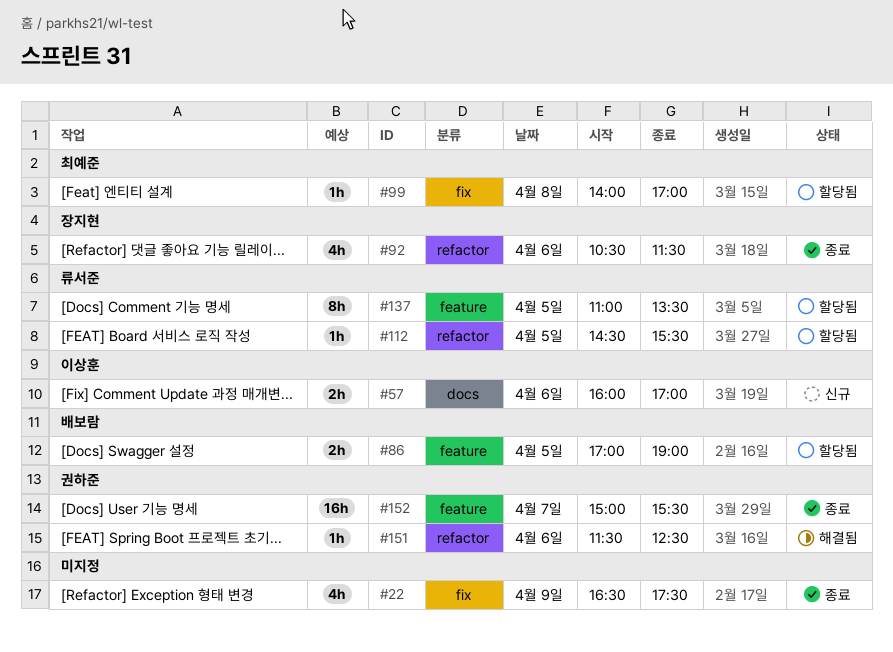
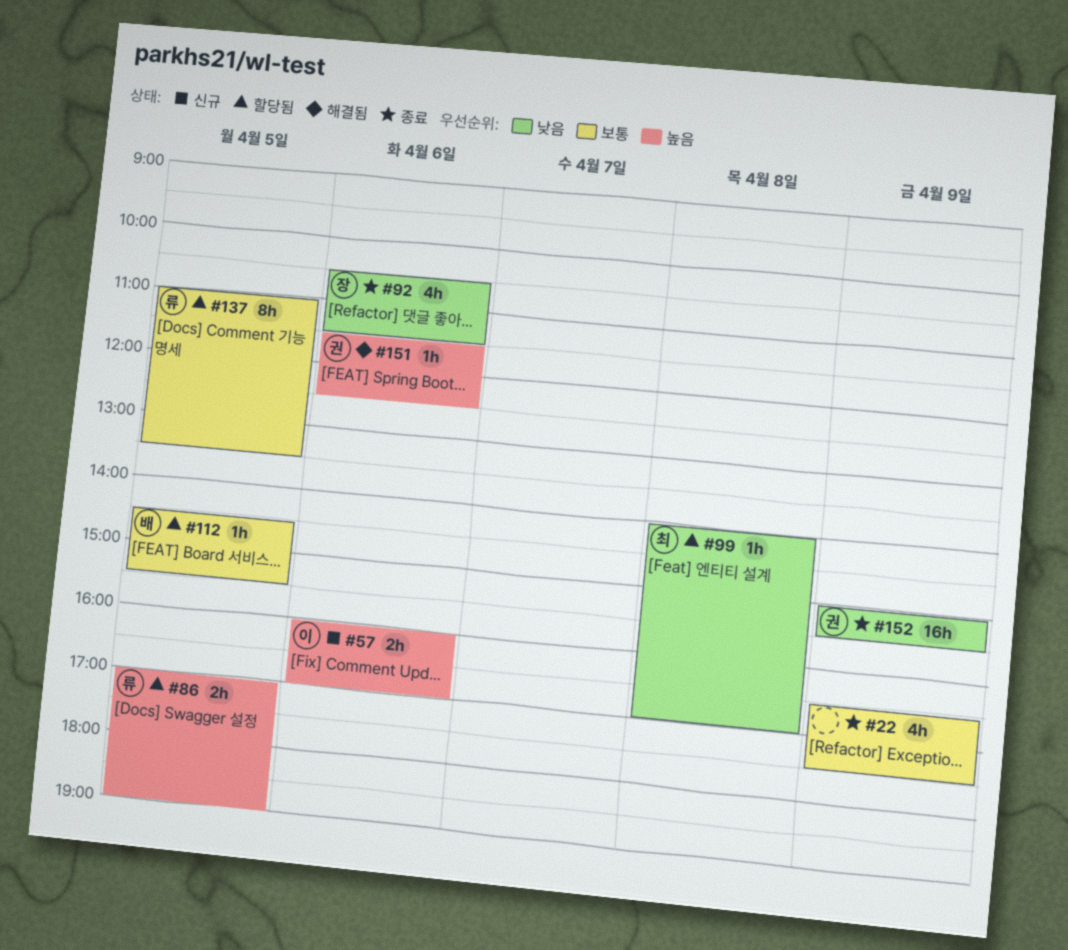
#86, owner: 배보람 -> 류서준
#112, owner: 류서준 -> 배보람
#152, day: Apr 7 -> Apr 9

